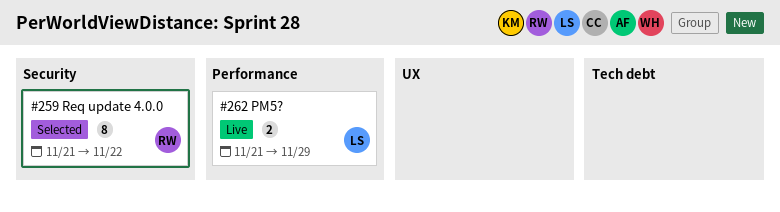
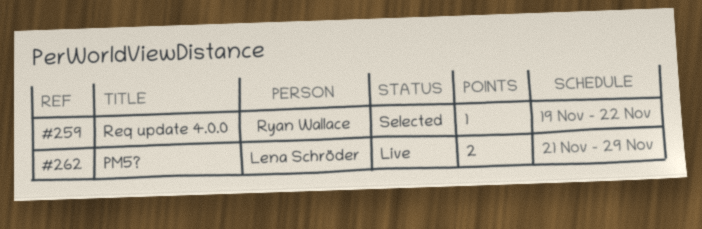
#259, estimate: 8 -> 1
#259, start: Nov 21 -> Nov 19

